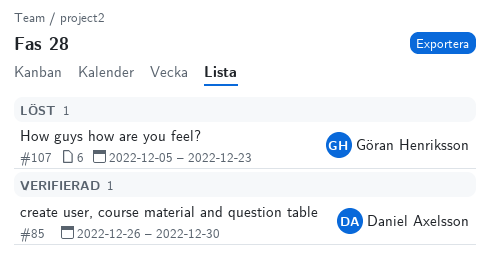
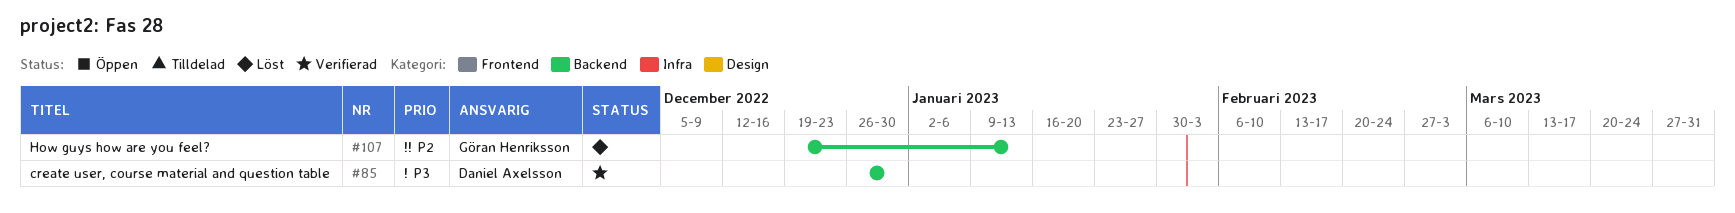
#107, start: Dec 5 -> Dec 19
#107, due: Dec 23 -> Jan 13

